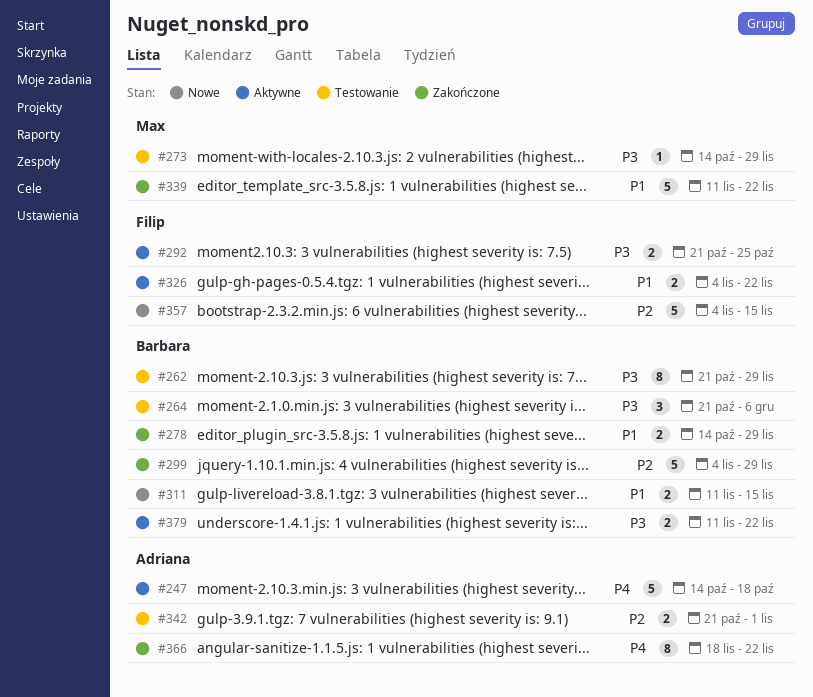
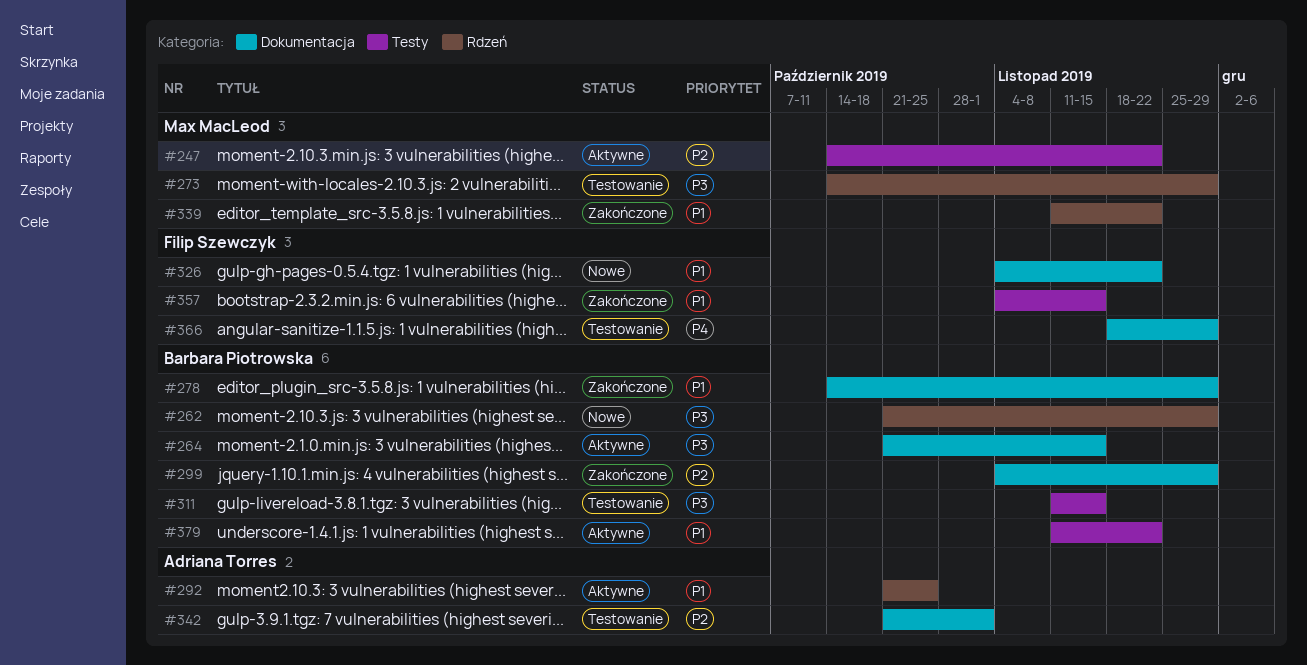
#247, owner: Adriana Torres -> Max MacLeod
#247, priority: P4 -> P2
#247, due: Oct 18 -> Nov 22
#262, status: Testowanie -> Nowe
#264, status: Testowanie -> Aktywne
#264, due: Dec 6 -> Nov 15
#292, owner: Filip Szewczyk -> Adriana Torres
#292, priority: P3 -> P1
#311, status: Nowe -> Testowanie
#311, priority: P1 -> P3
#326, status: Aktywne -> Nowe
#357, status: Nowe -> Zakończone
#357, priority: P2 -> P1
#366, status: Zakończone -> Testowanie
#366, owner: Adriana Torres -> Filip Szewczyk
#366, due: Nov 22 -> Nov 29
#379, priority: P3 -> P1

